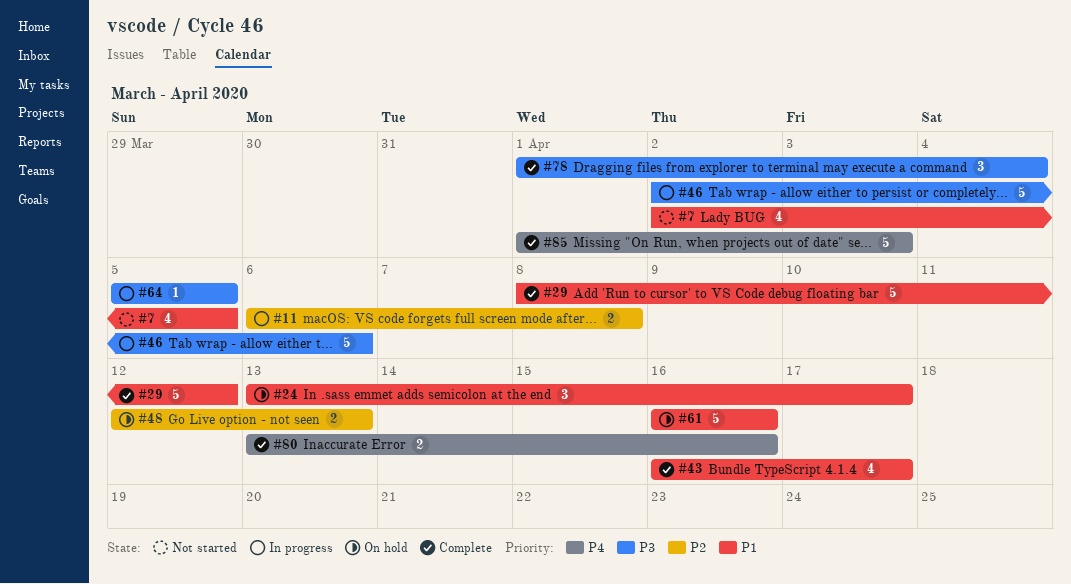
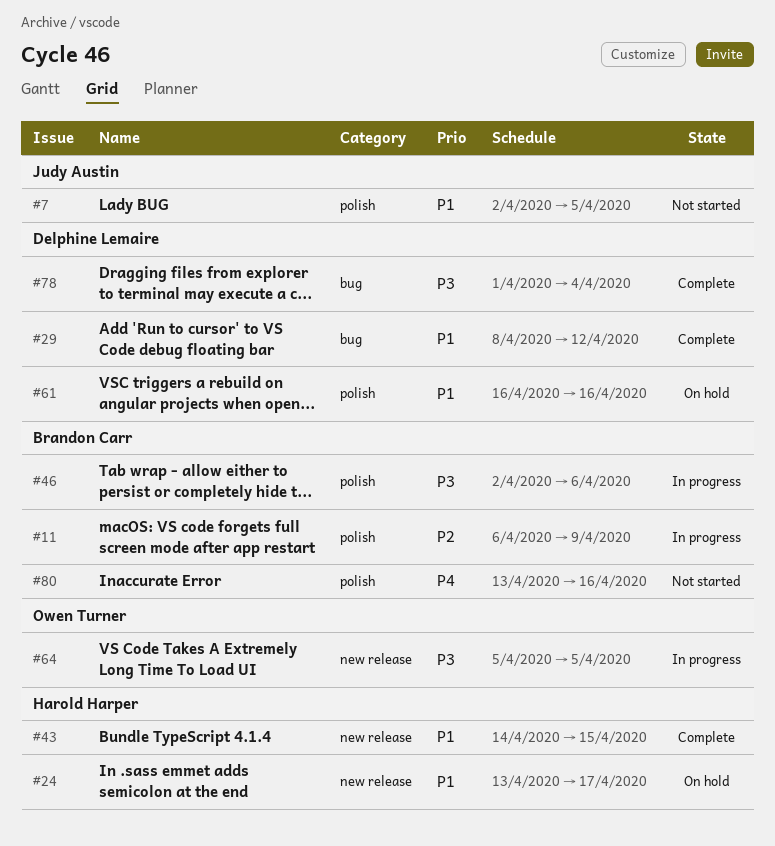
#11, due: Apr 8 -> Apr 9
#43, start: Apr 16 -> Apr 14
#43, due: Apr 17 -> Apr 15
#48: present -> none
#80, status: Complete -> Not started
#85: present -> none

